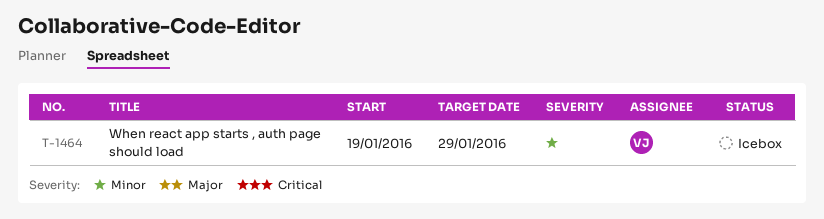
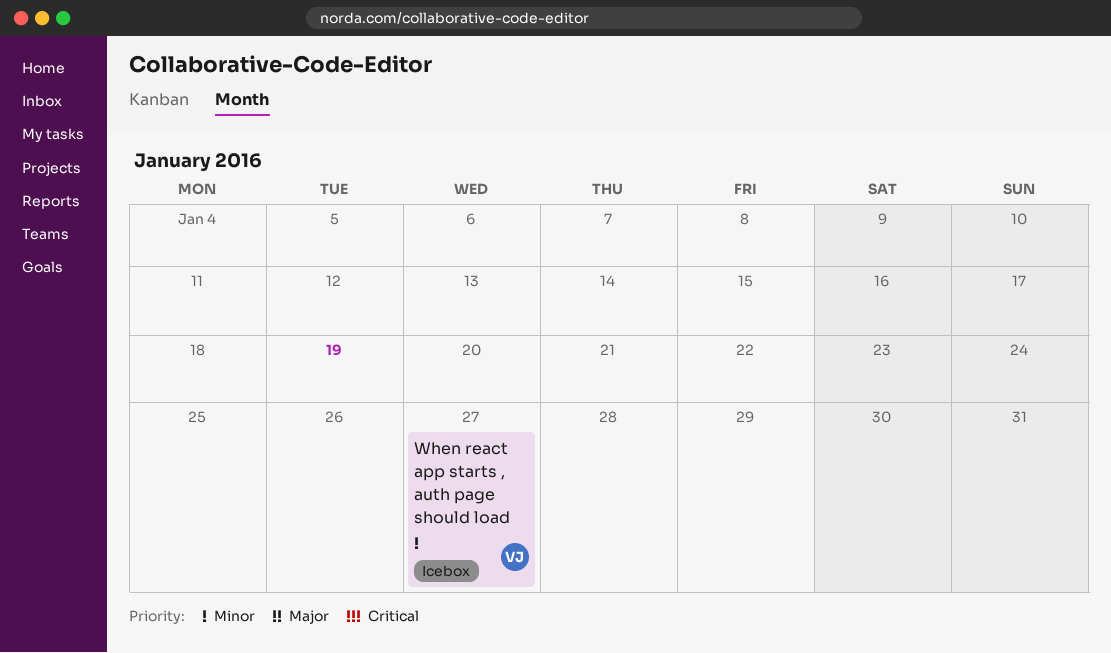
When react app starts , auth page should load, due: Jan 29 -> Jan 27

